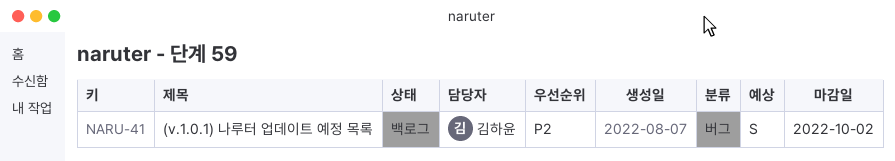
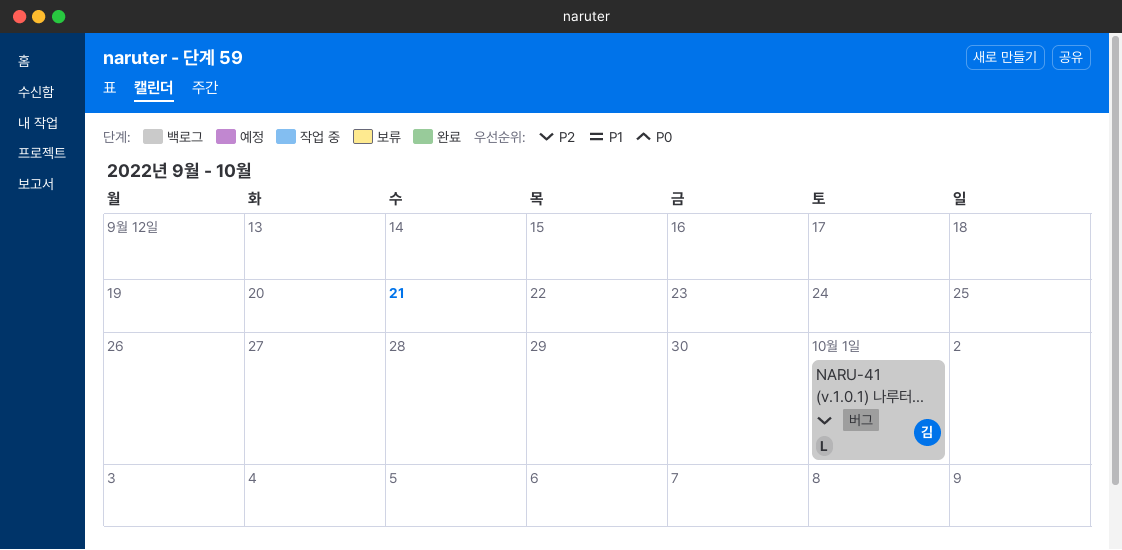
NARU-41, estimate: S -> L
NARU-41, due: Oct 2 -> Oct 1

